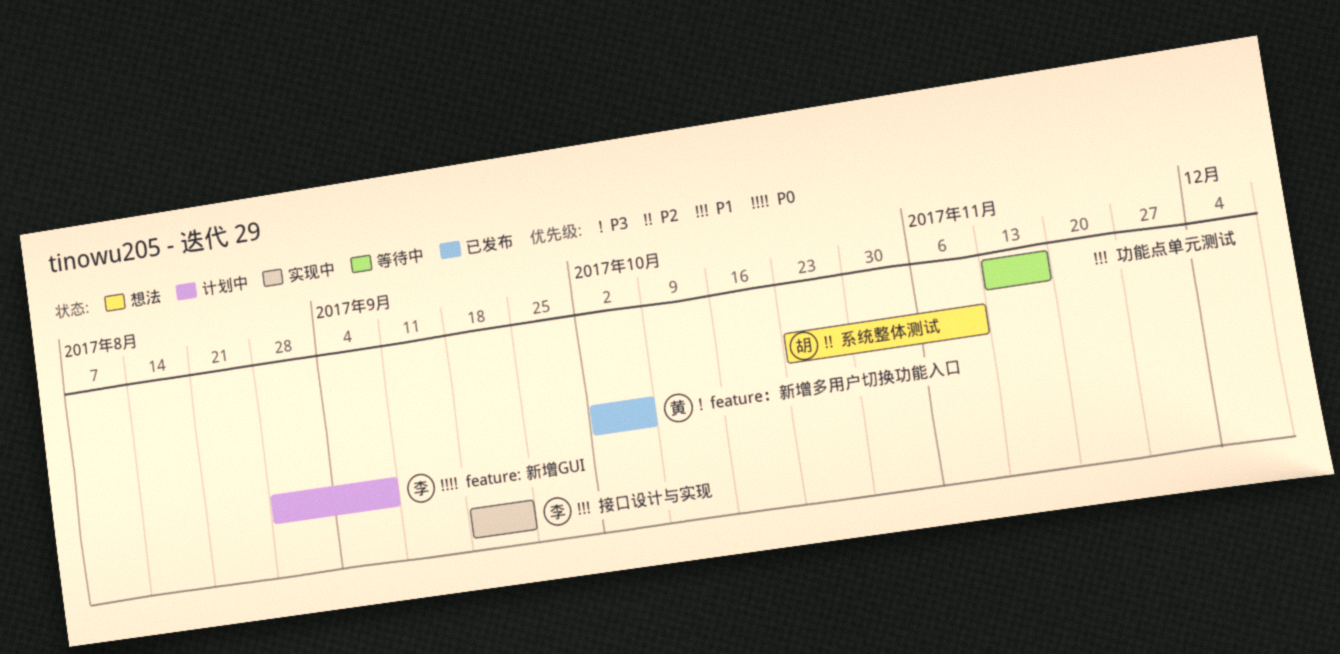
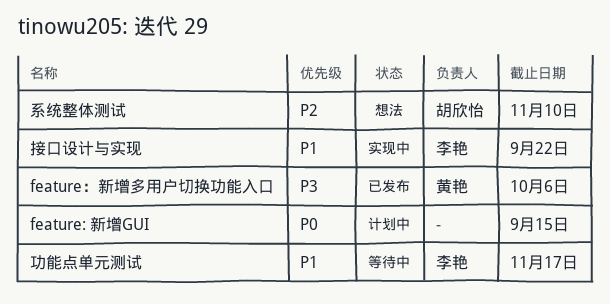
feature: 新增GUI, owner: 李艳 -> none
feature: 新增GUI, due: Sep 8 -> Sep 15
功能点单元测试, owner: none -> 李艳

